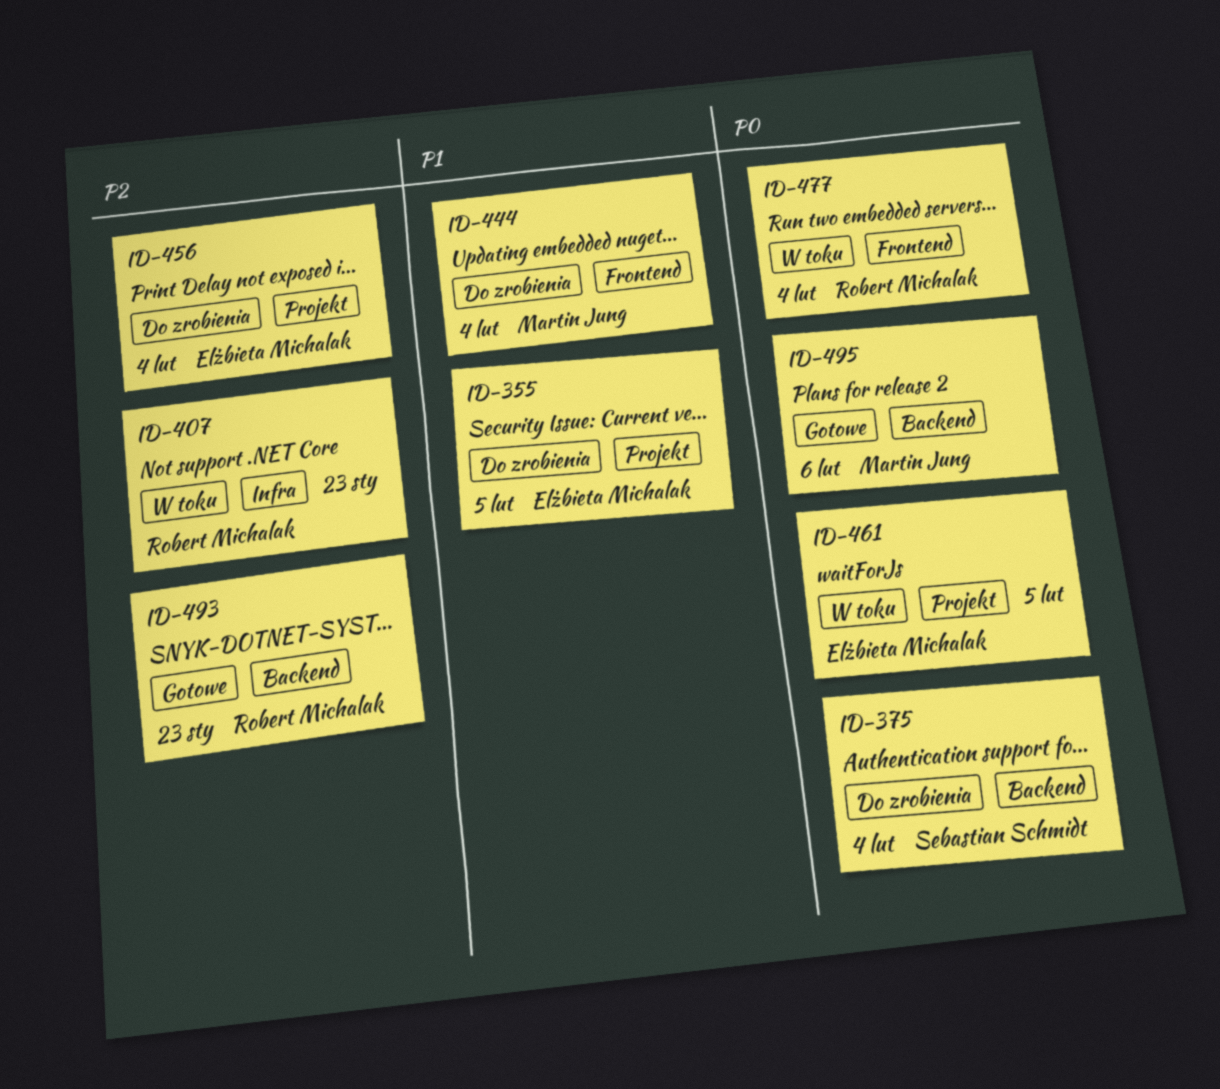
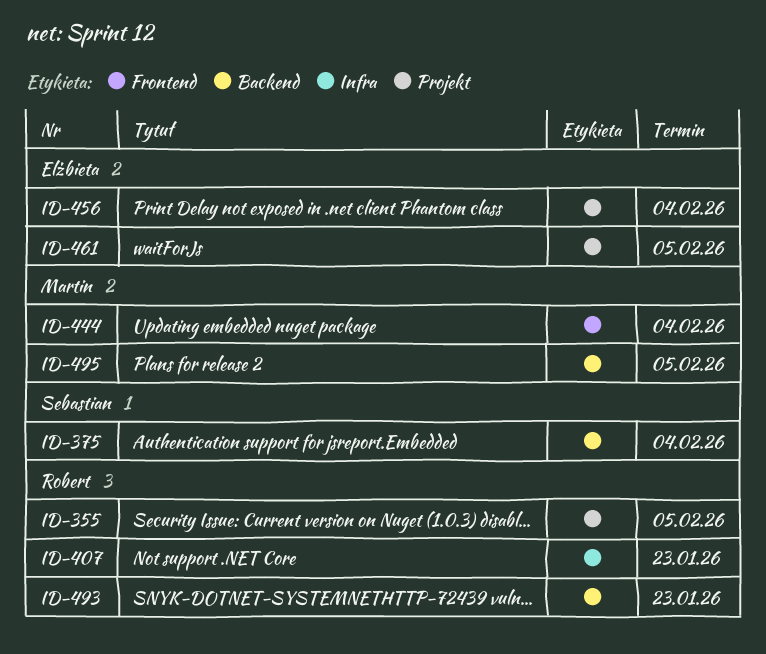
ID-355, owner: Elżbieta Michalak -> Robert Michalak
ID-477: present -> none
ID-495, due: Feb 6 -> Feb 5

